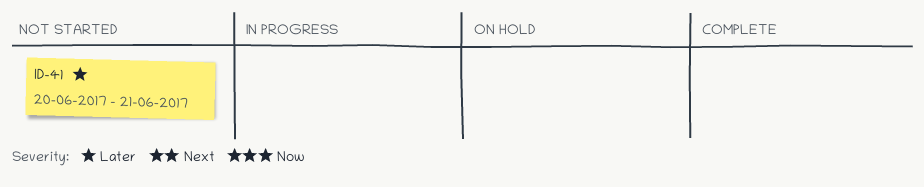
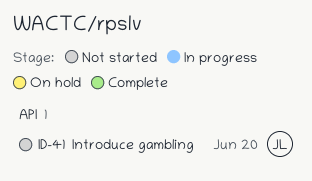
ID-41, due: Jun 21 -> Jun 20

